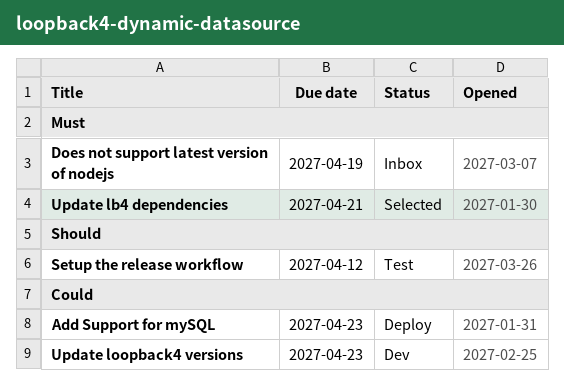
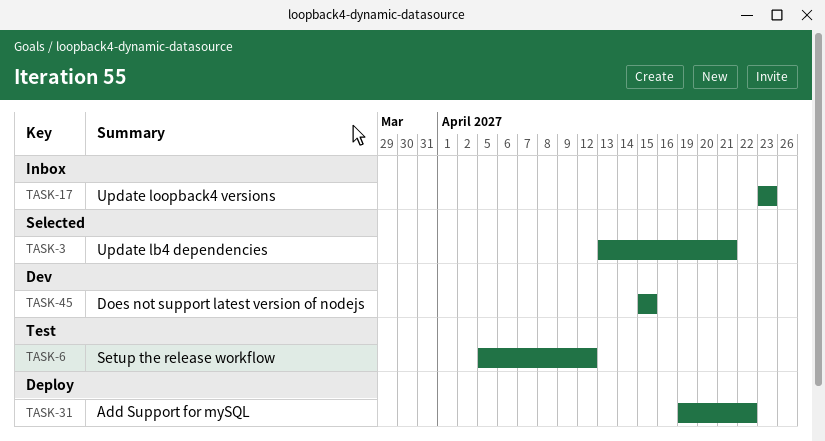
Add Support for mySQL, due: Apr 23 -> Apr 22
Does not support latest version of nodejs, status: Inbox -> Dev
Does not support latest version of nodejs, due: Apr 19 -> Apr 15
Update loopback4 versions, status: Dev -> Inbox

